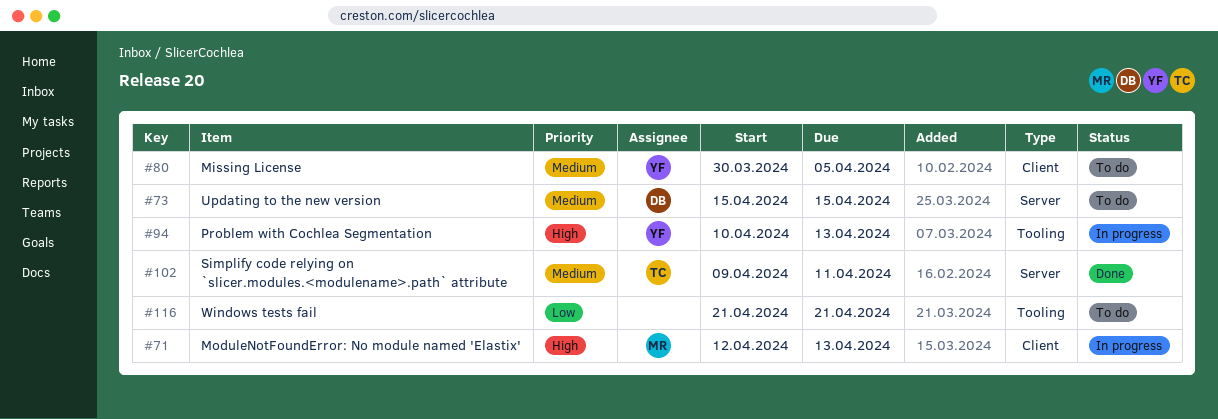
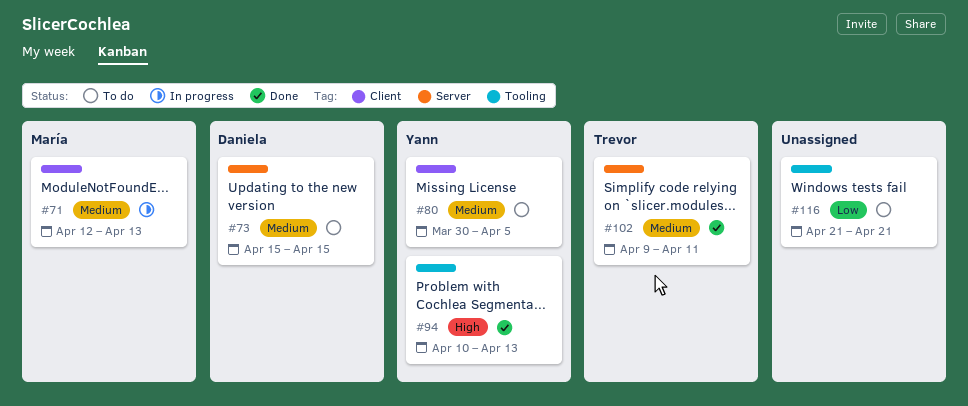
#71, priority: High -> Medium
#94, status: In progress -> Done

